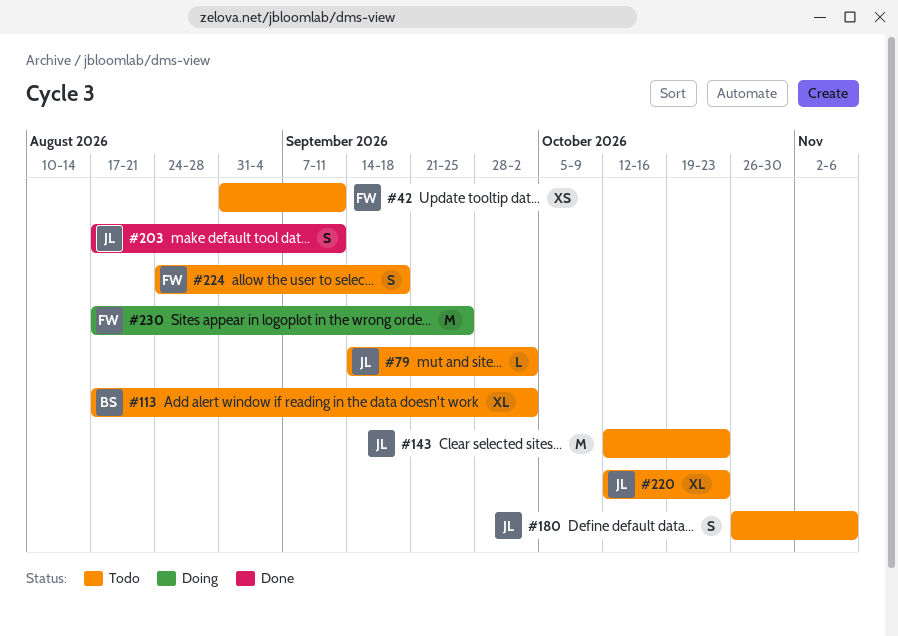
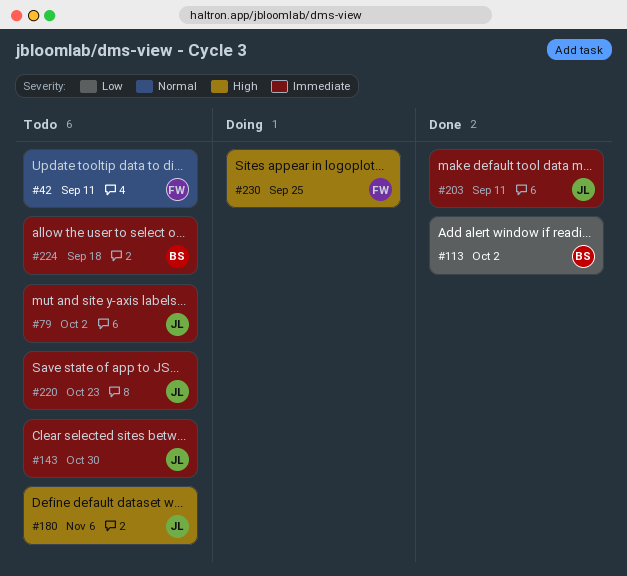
#113, status: Todo -> Done
#143, due: Oct 23 -> Oct 30
#224, owner: FW -> BS

